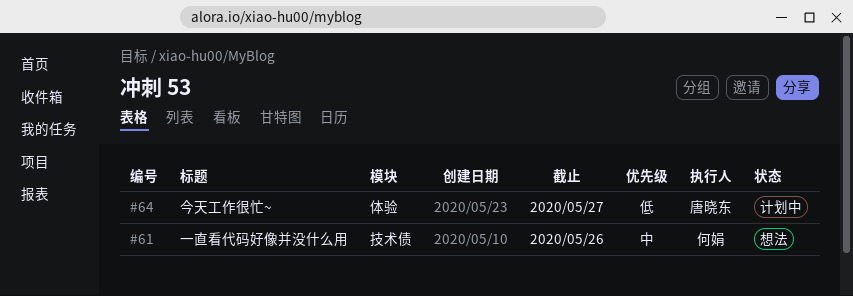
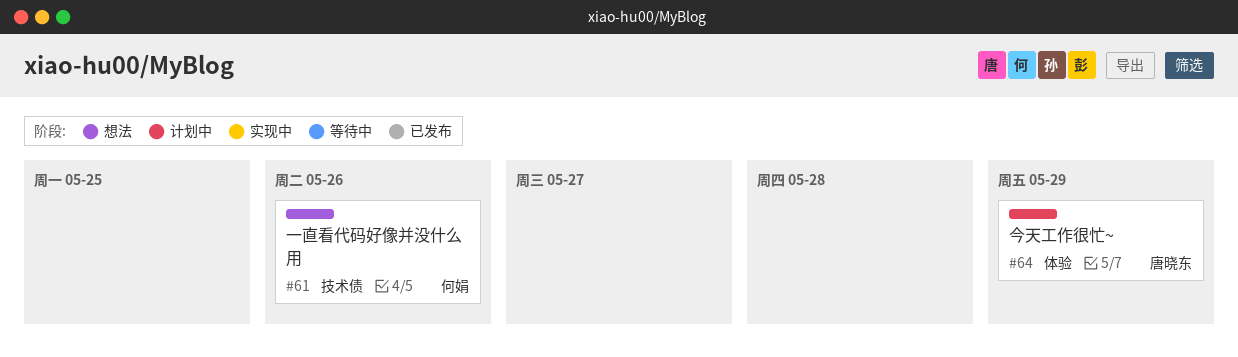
#64, due: May 27 -> May 29

